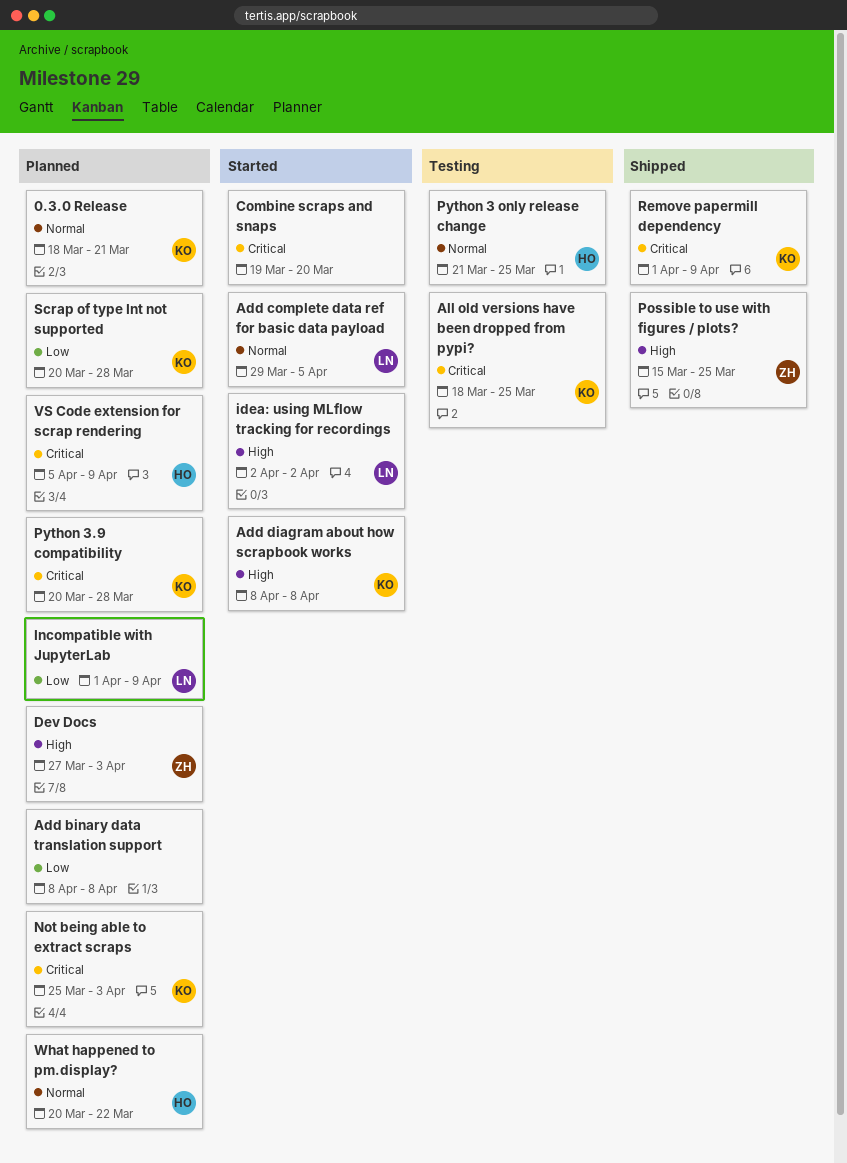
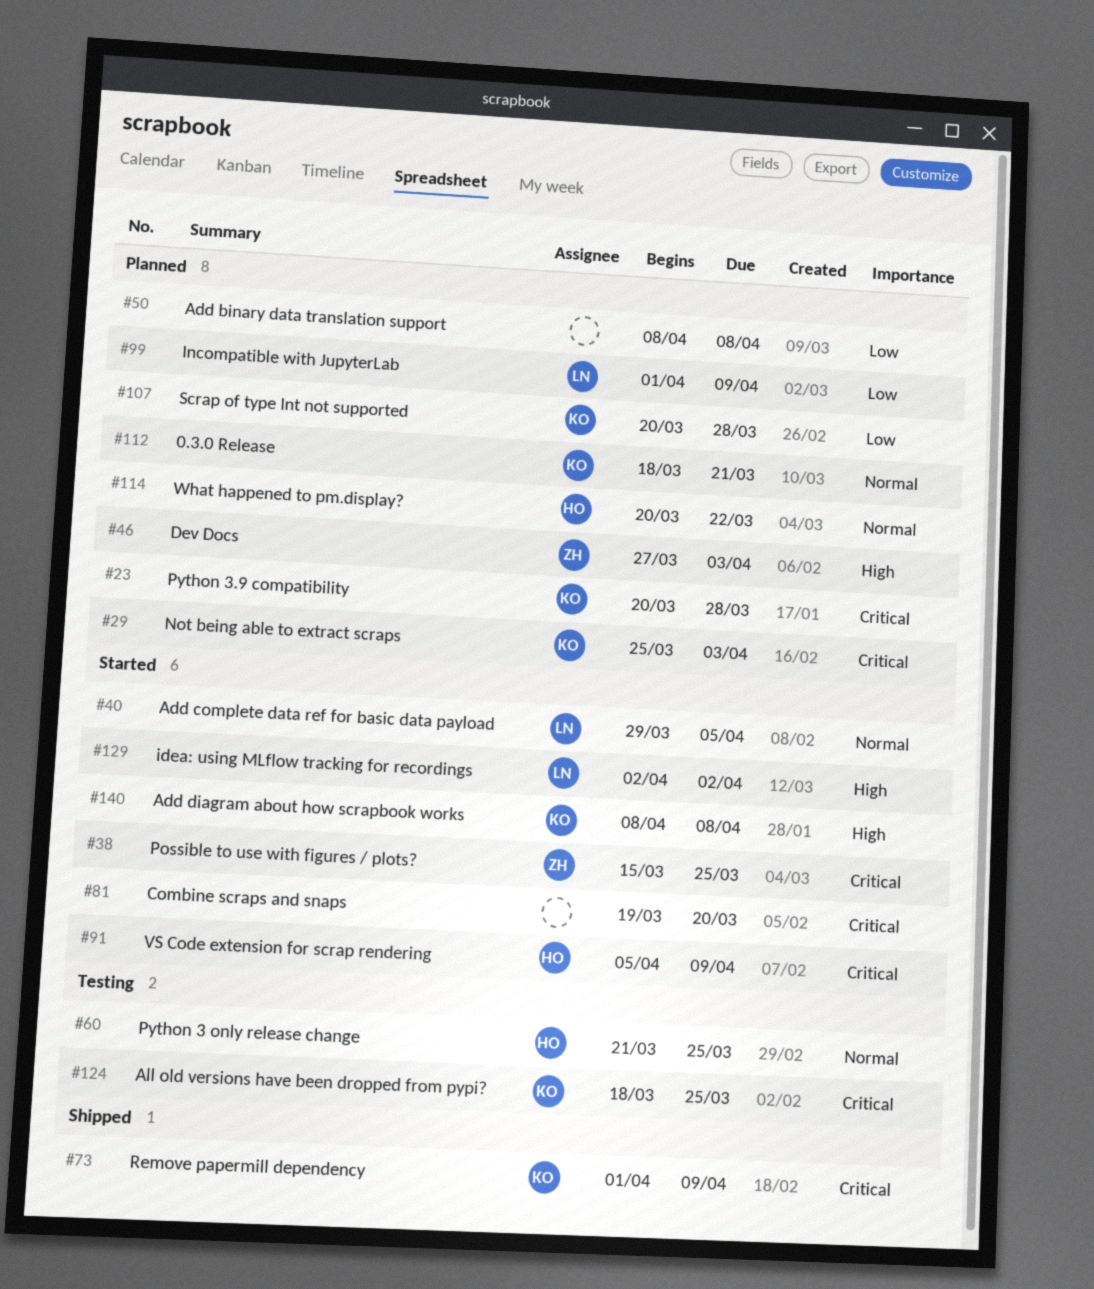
Possible to use with figures / plots?, status: Shipped -> Started
Possible to use with figures / plots?, priority: High -> Critical
VS Code extension for scrap rendering, status: Planned -> Started

